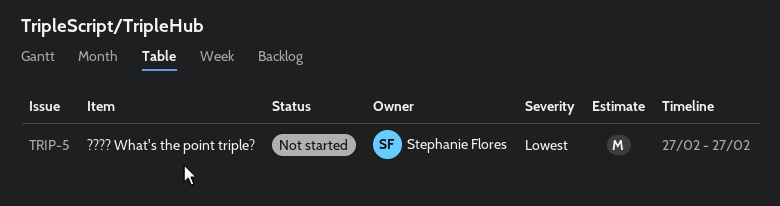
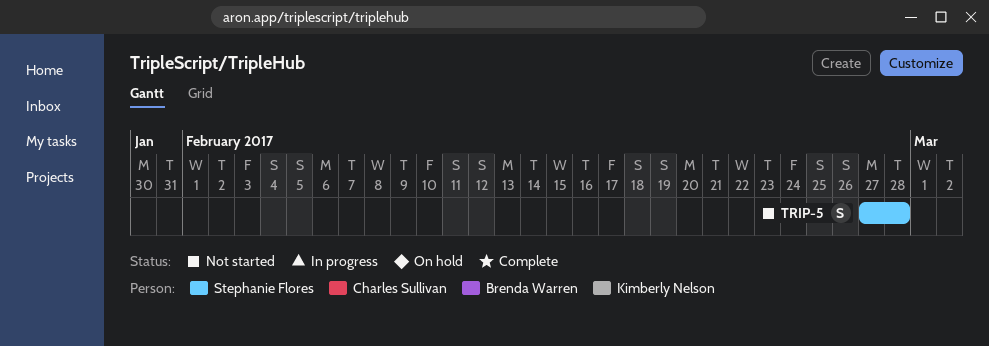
TRIP-5, estimate: M -> S
TRIP-5, due: Feb 27 -> Feb 28

